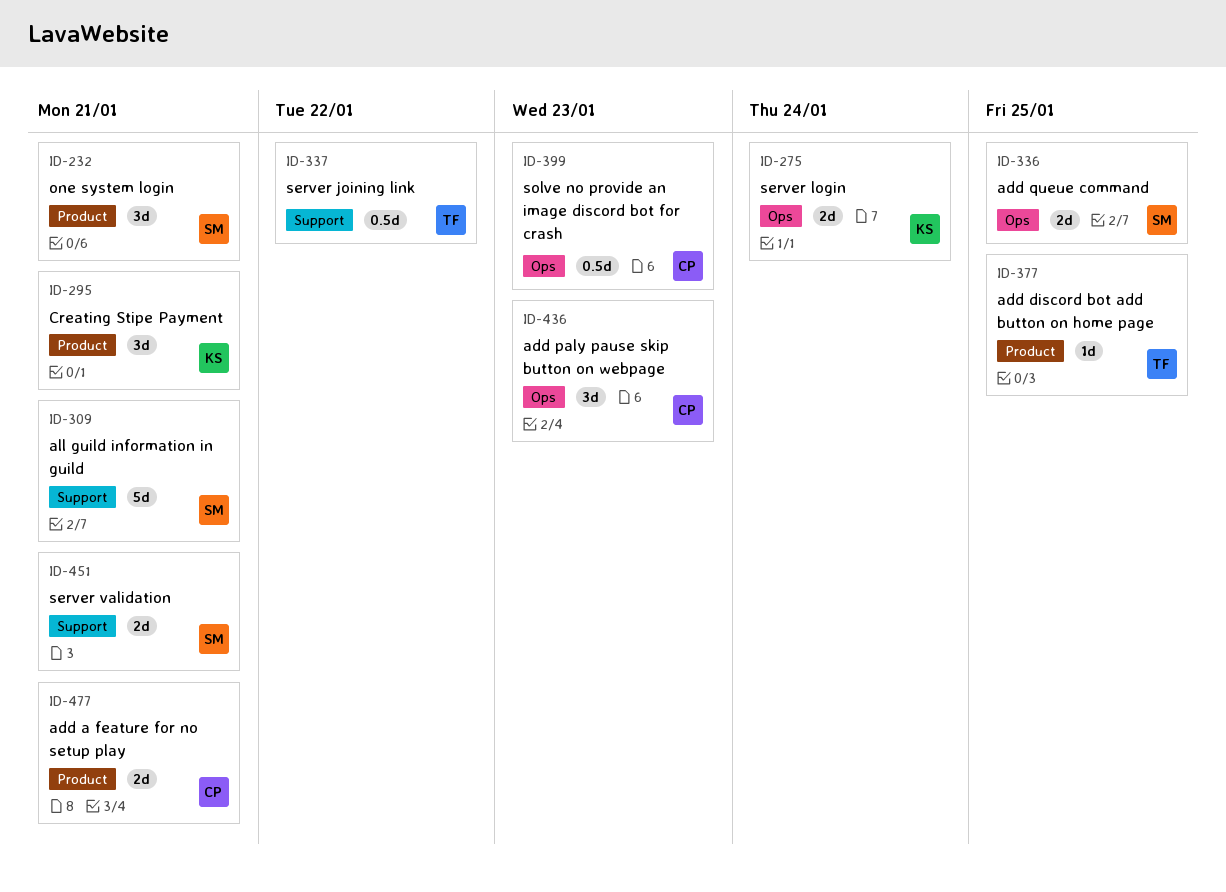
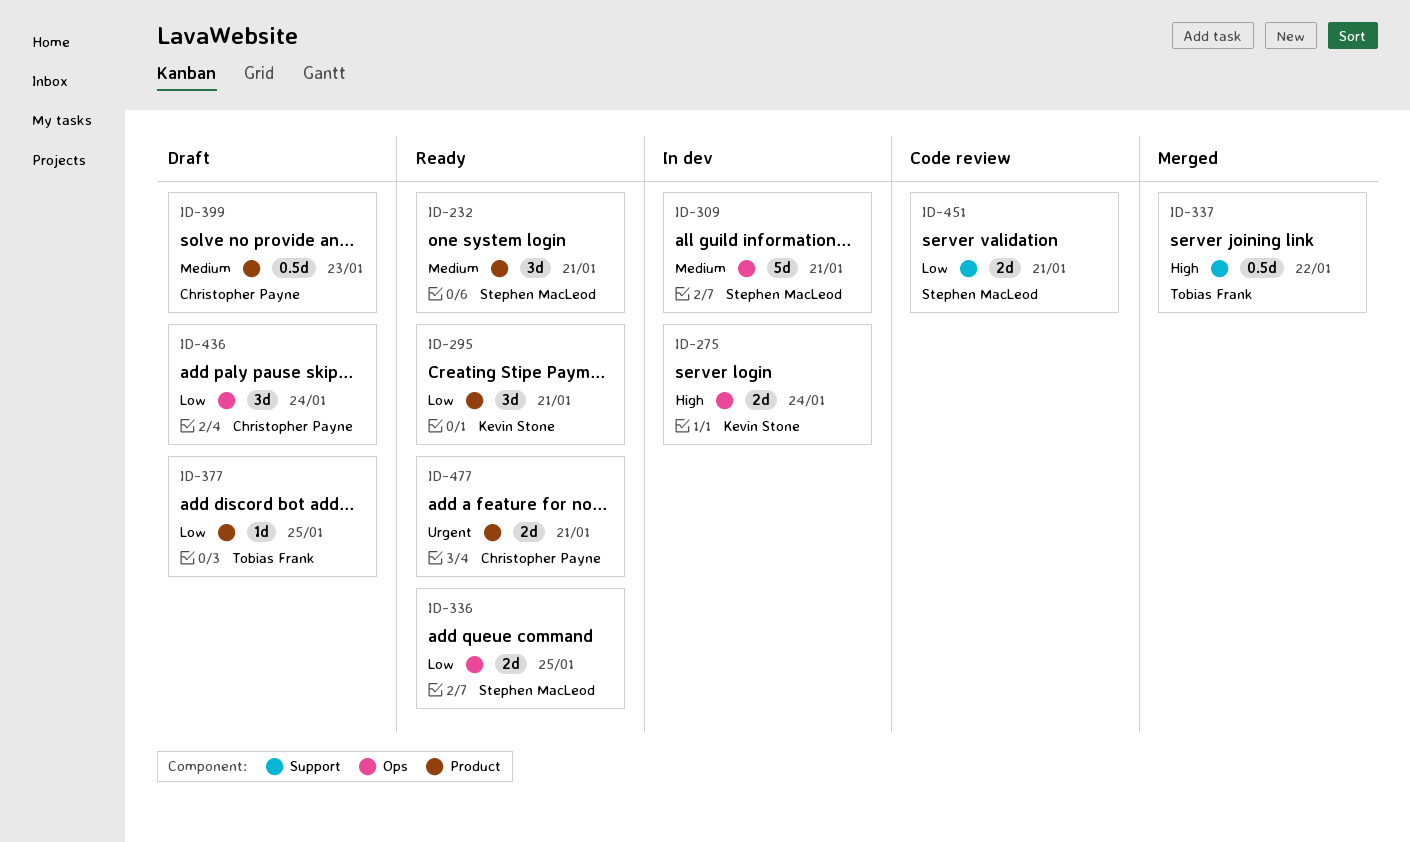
ID-309, label: Support -> Ops
ID-399, label: Ops -> Product
ID-436, due: Jan 23 -> Jan 24

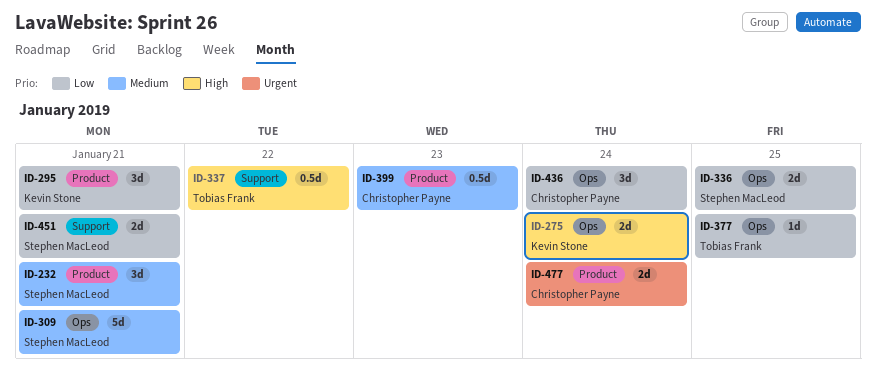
ID-377, label: Product -> Ops
ID-477, due: Jan 21 -> Jan 24

